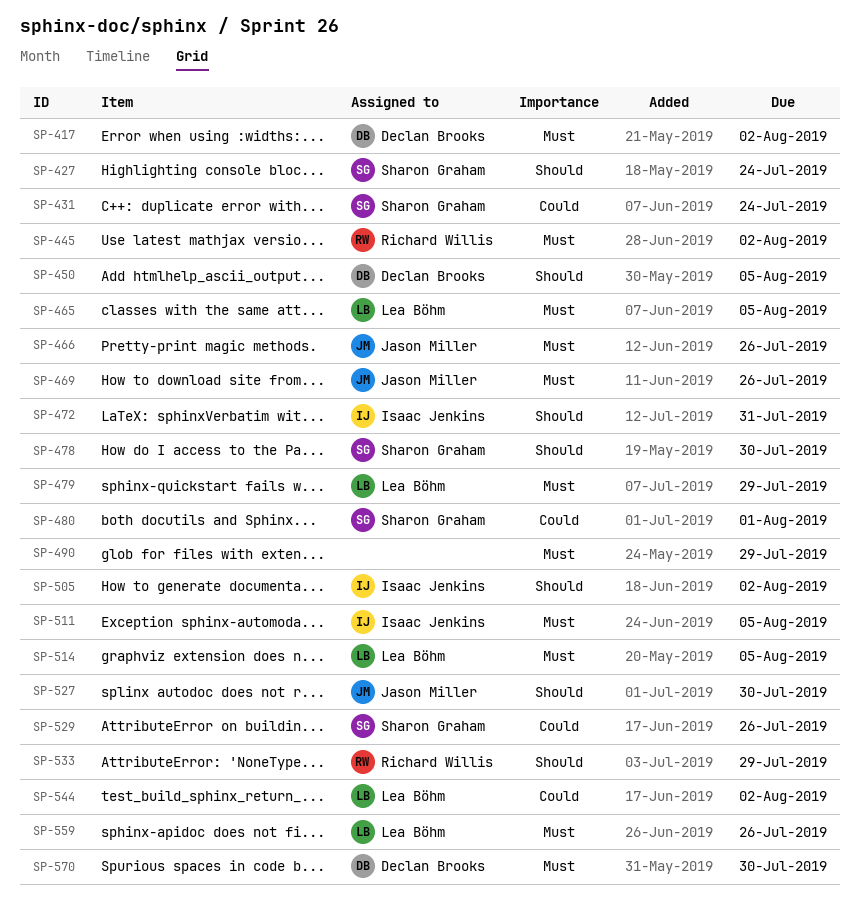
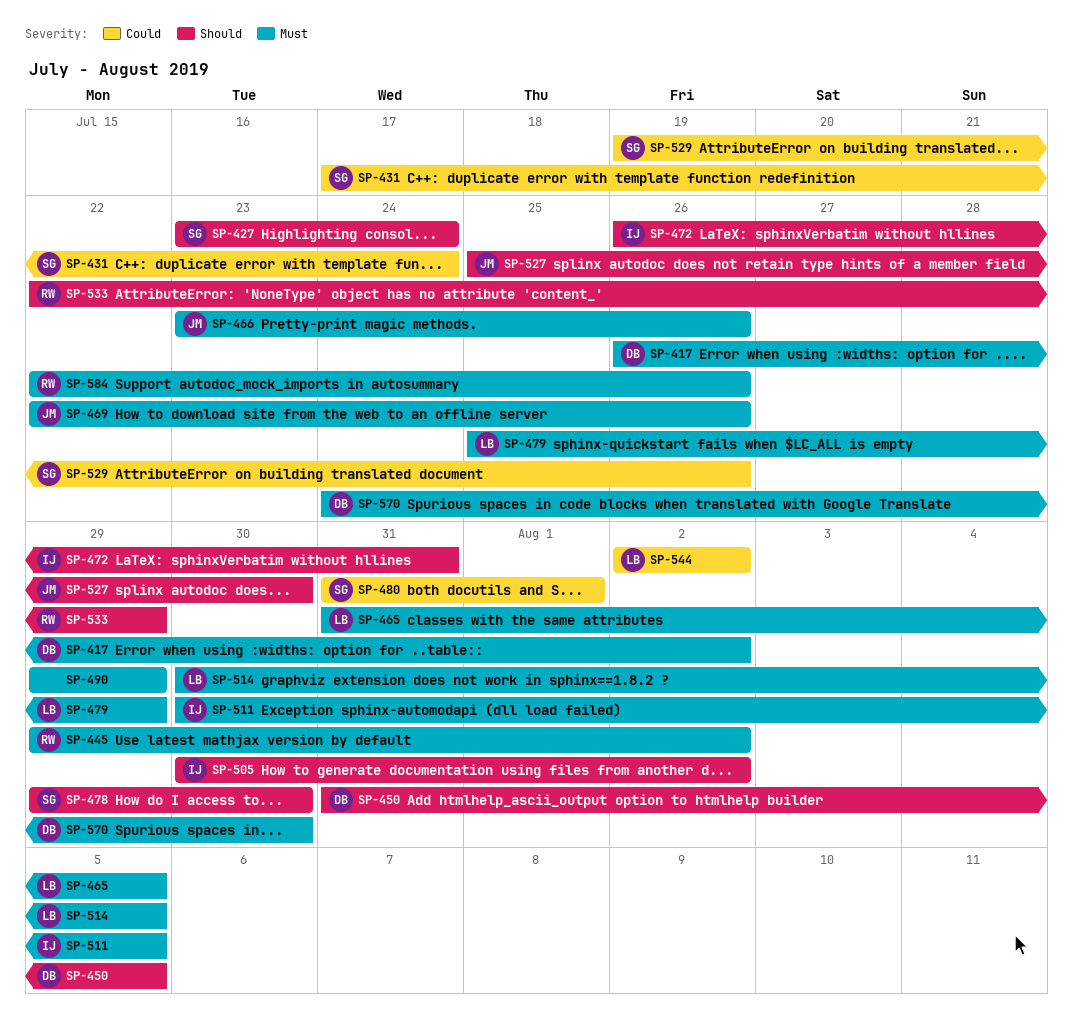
SP-559: present -> none
SP-584: none -> present

